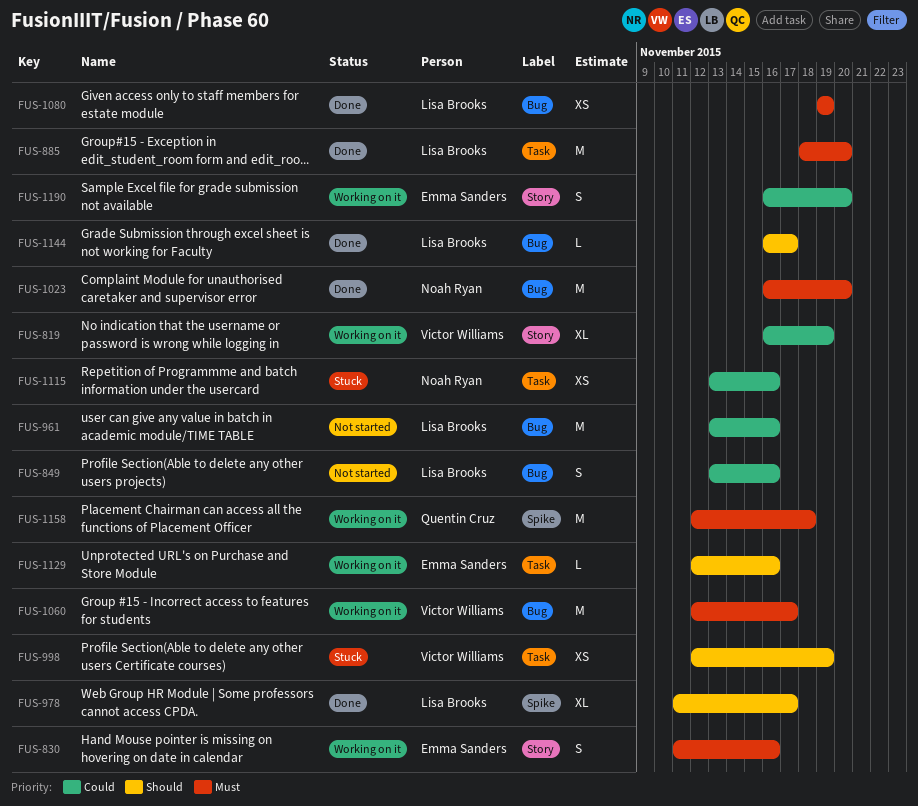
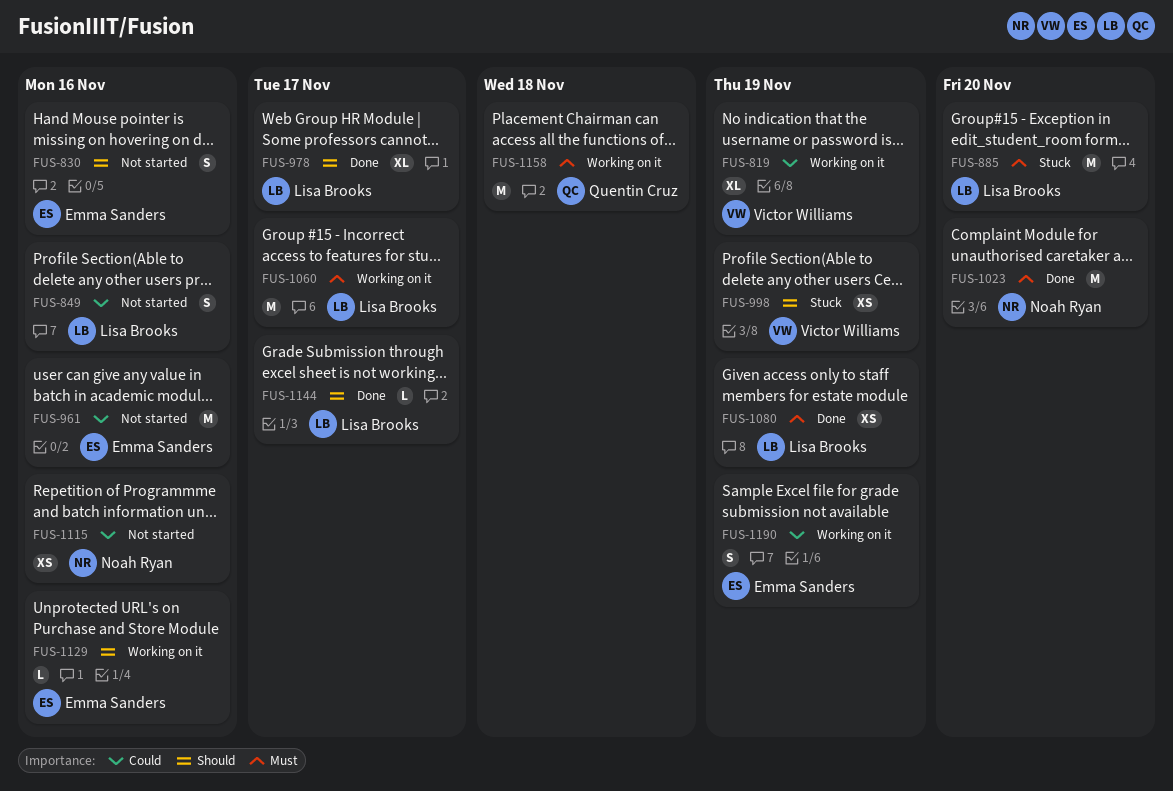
FUS-830, status: Working on it -> Not started
FUS-830, priority: Must -> Should
FUS-885, status: Done -> Stuck
FUS-961, owner: Lisa Brooks -> Emma Sanders
FUS-1060, owner: Victor Williams -> Lisa Brooks
FUS-1115, status: Stuck -> Not started
FUS-1190, due: Nov 20 -> Nov 19

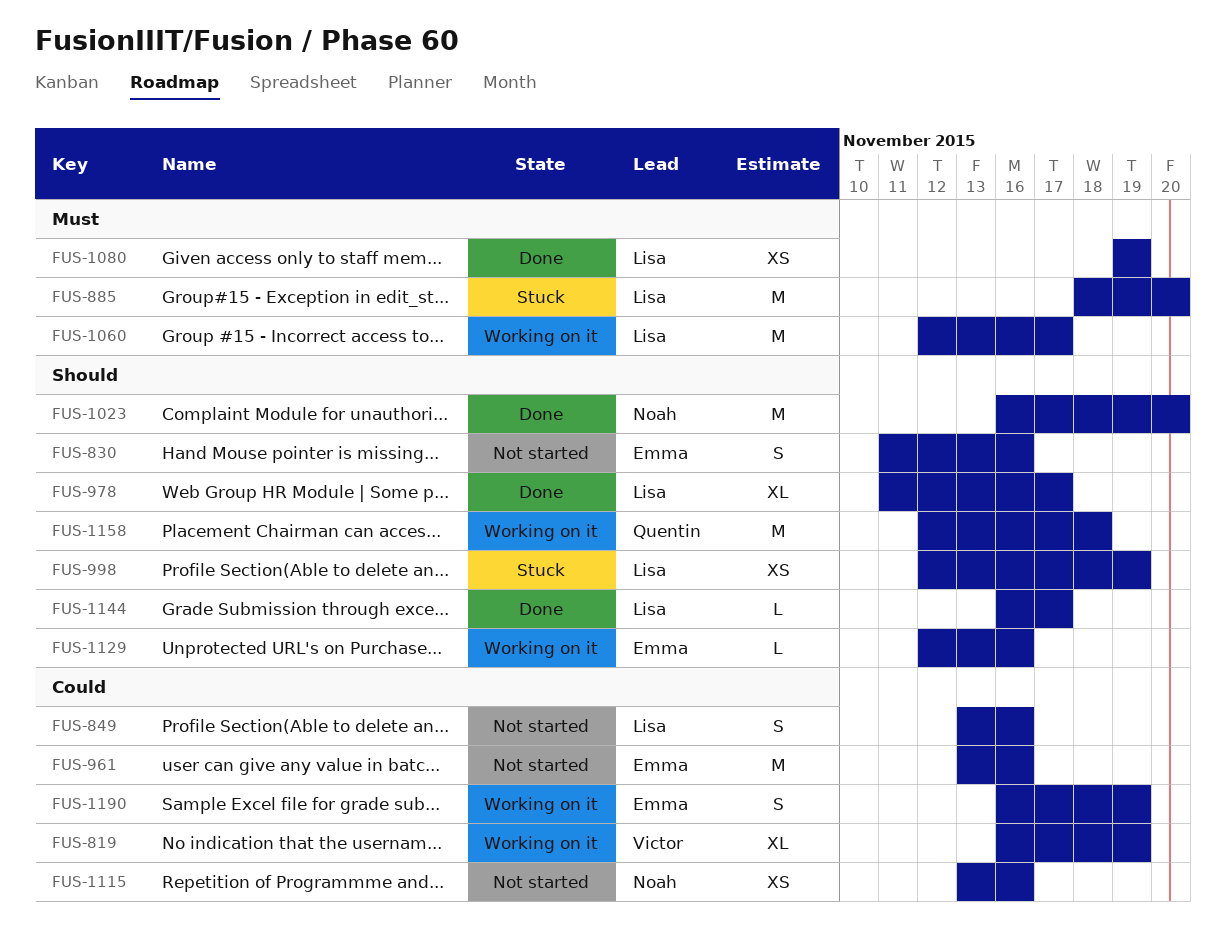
FUS-998, owner: Victor Williams -> Lisa Brooks
FUS-1023, priority: Must -> Should
FUS-1158, priority: Must -> Should

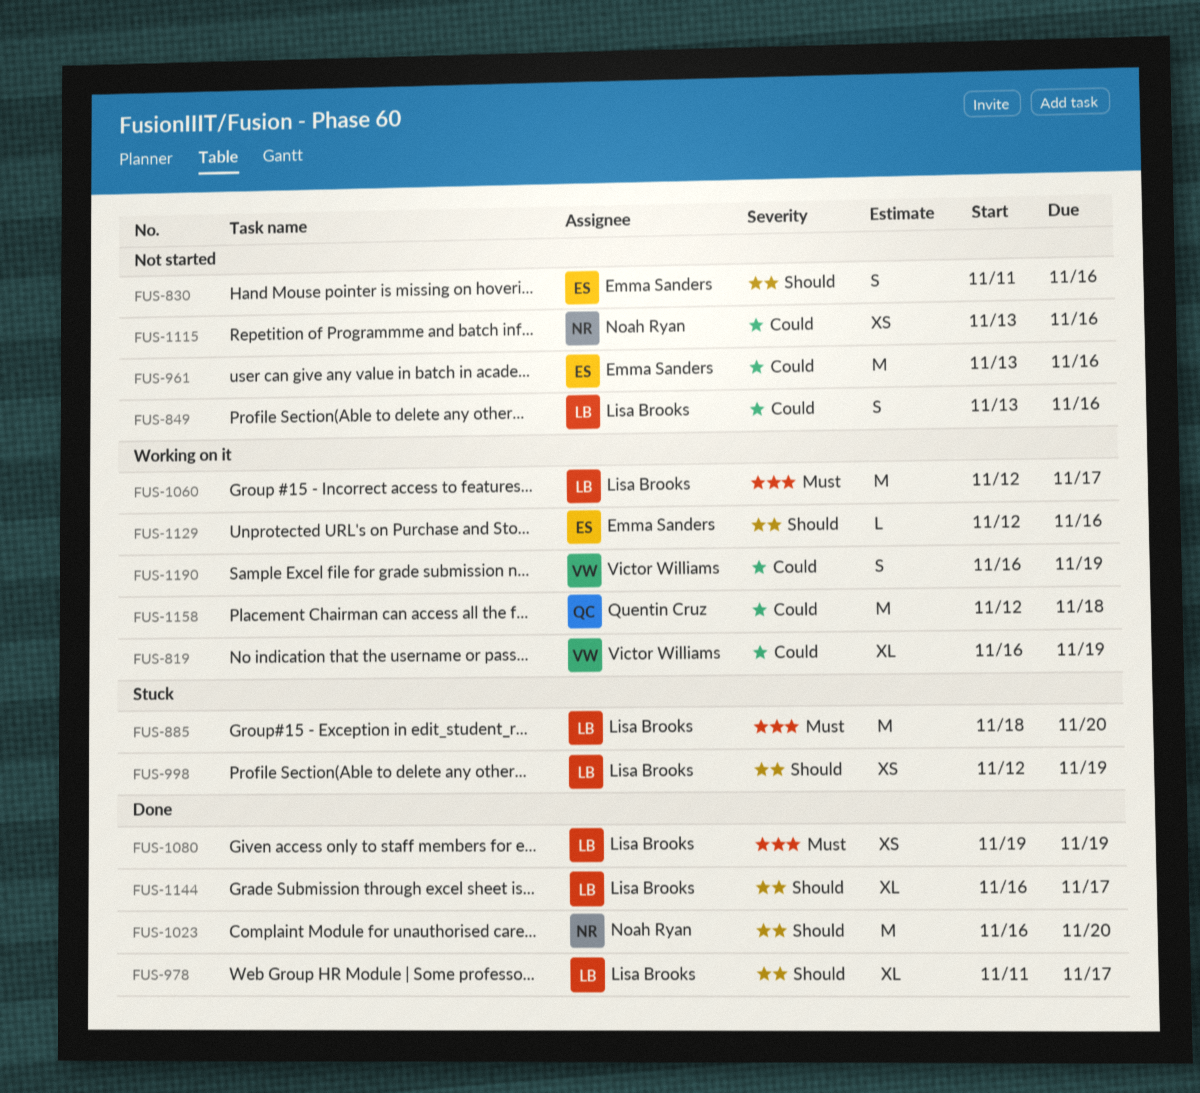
FUS-1144, estimate: L -> XL
FUS-1158, priority: Should -> Could
FUS-1190, owner: Emma Sanders -> Victor Williams

